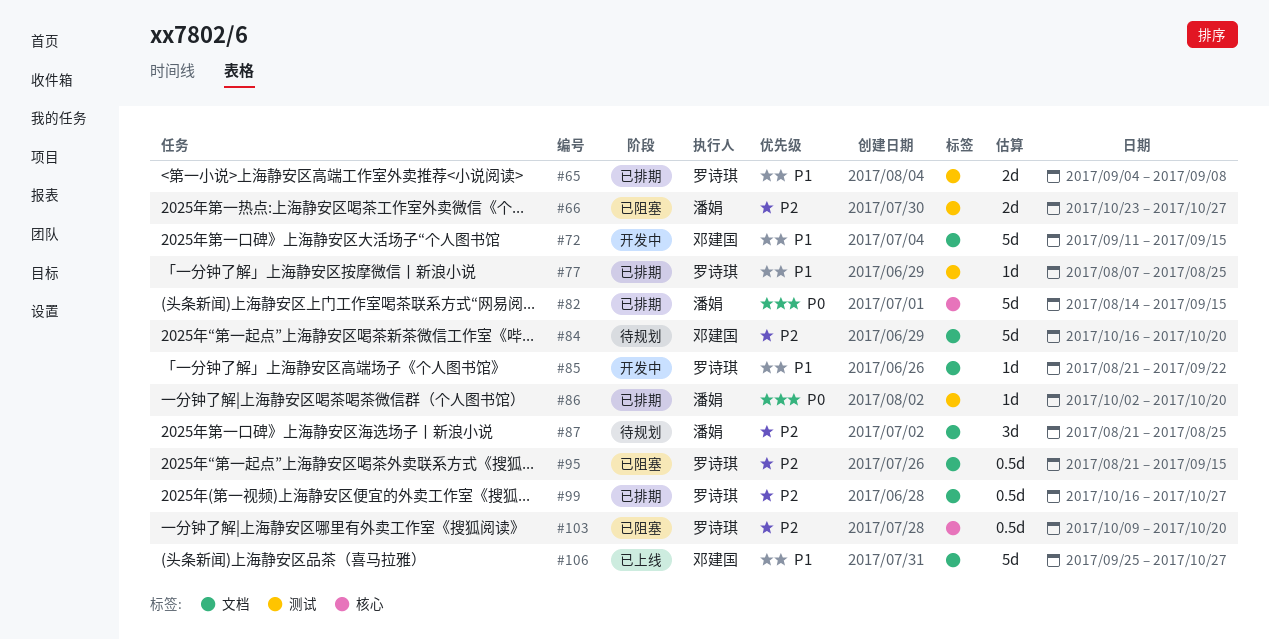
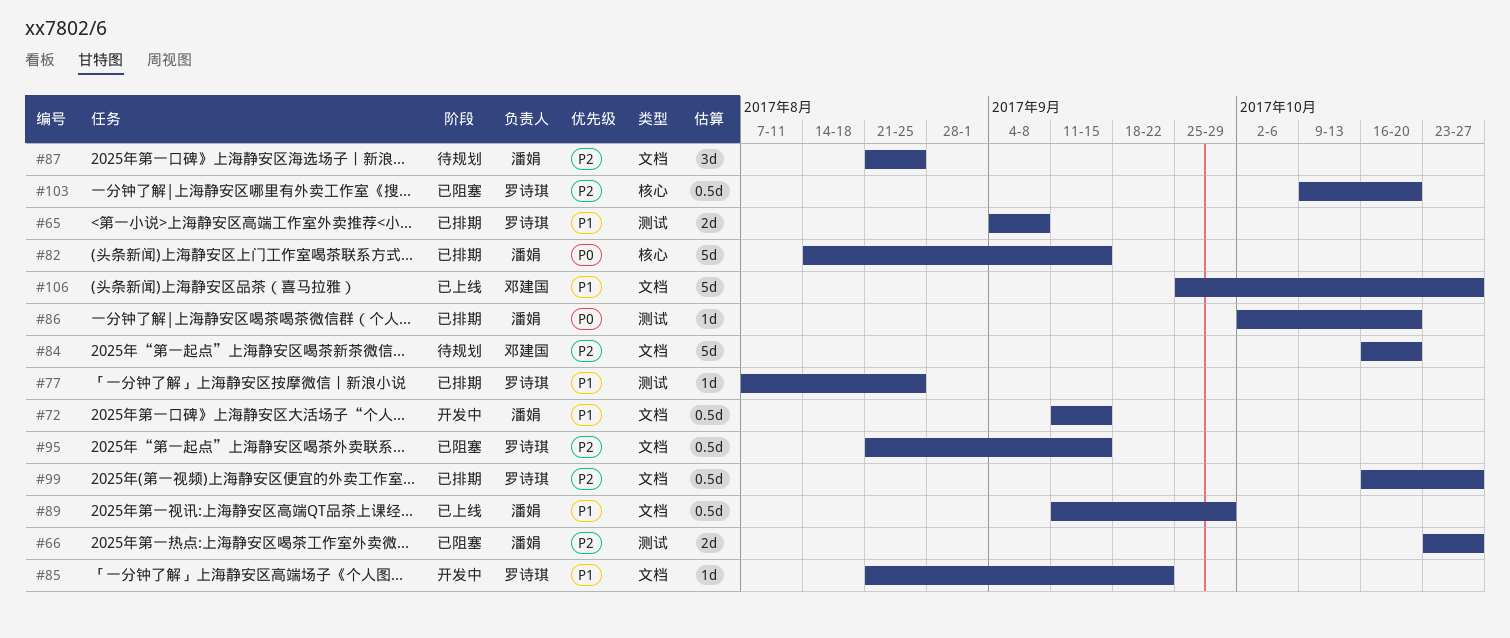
#72, owner: 邓建国 -> 潘娟
#72, estimate: 5d -> 0.5d
#89: none -> present

